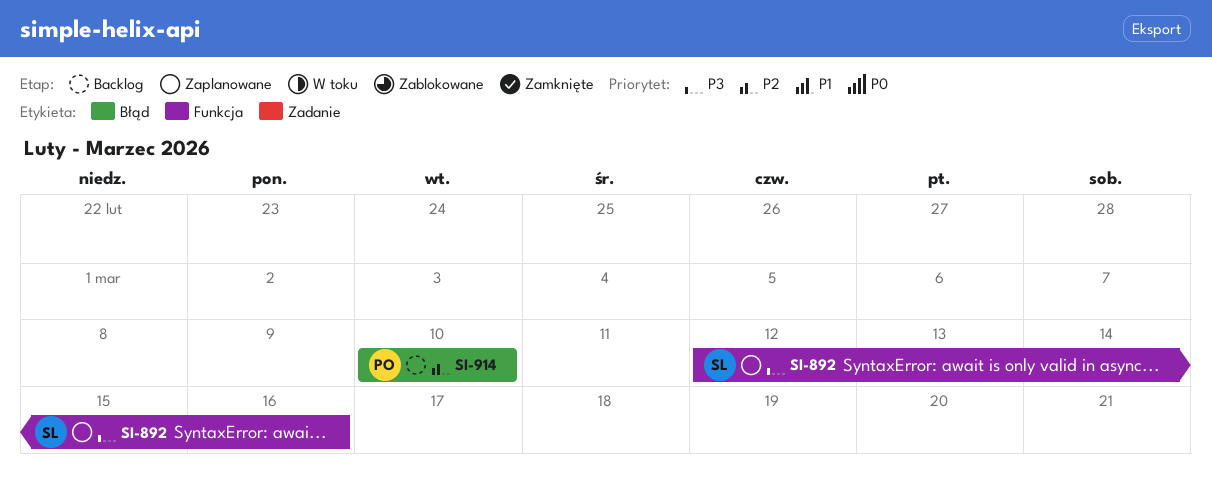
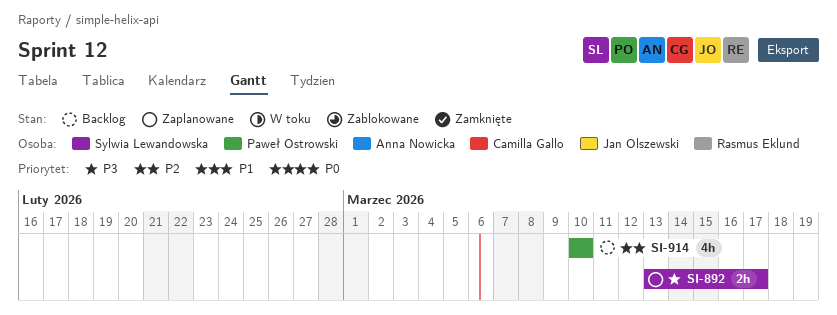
SI-892, start: Mar 12 -> Mar 13
SI-892, due: Mar 16 -> Mar 17

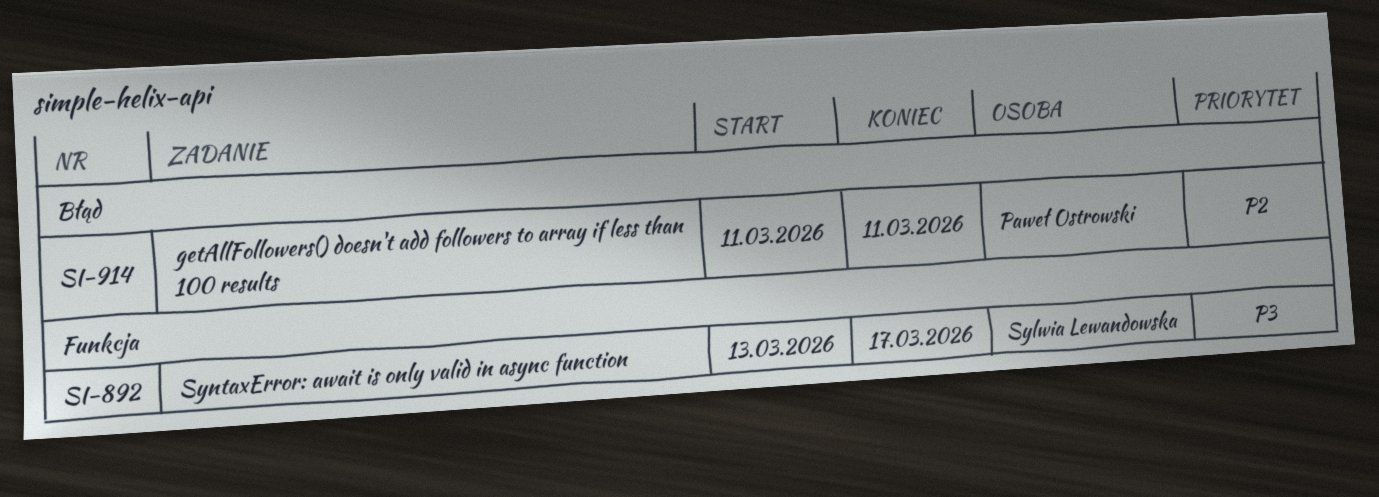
SI-914, start: Mar 10 -> Mar 11
SI-914, due: Mar 10 -> Mar 11

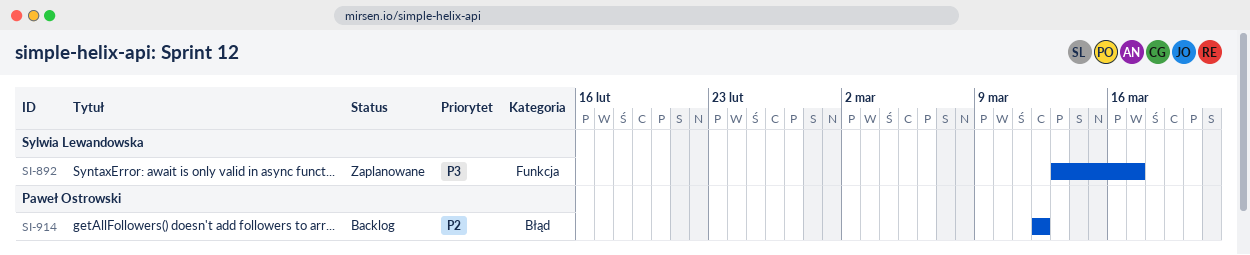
SI-914, start: Mar 11 -> Mar 12
SI-914, due: Mar 11 -> Mar 12

